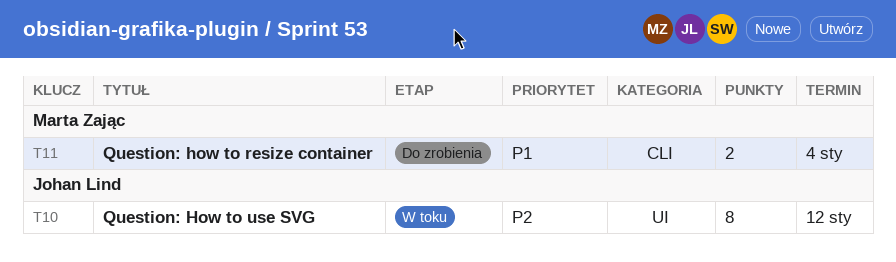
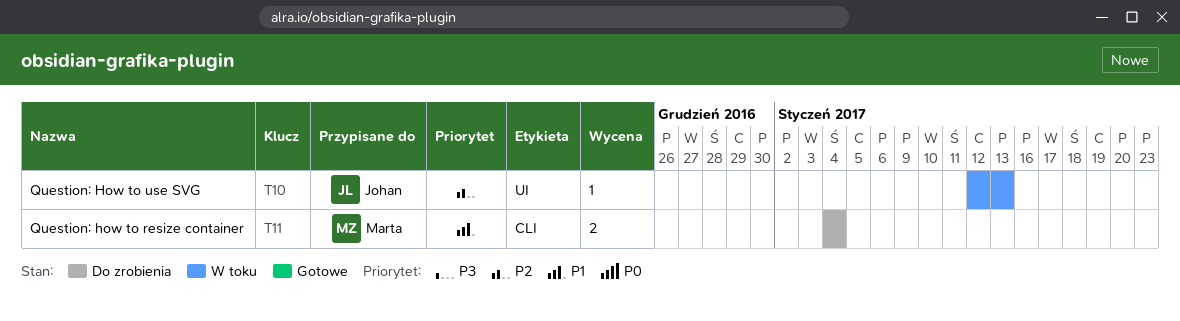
T10, estimate: 8 -> 1
T10, due: Jan 12 -> Jan 13

